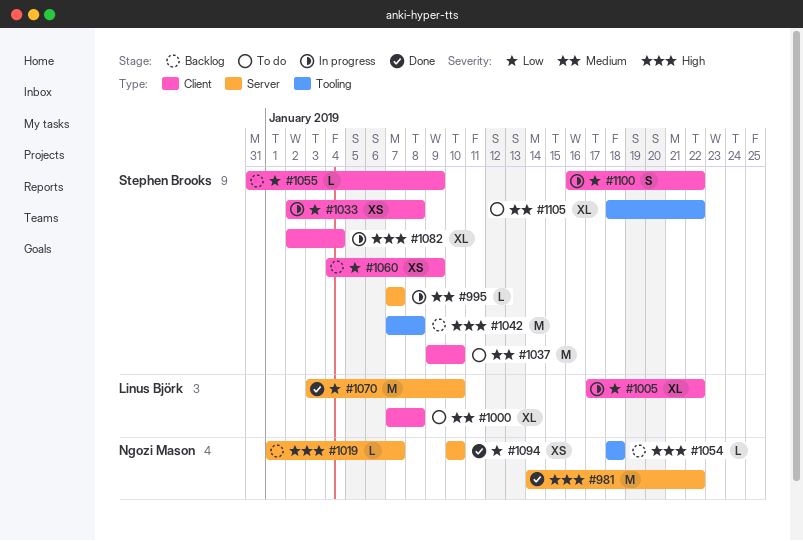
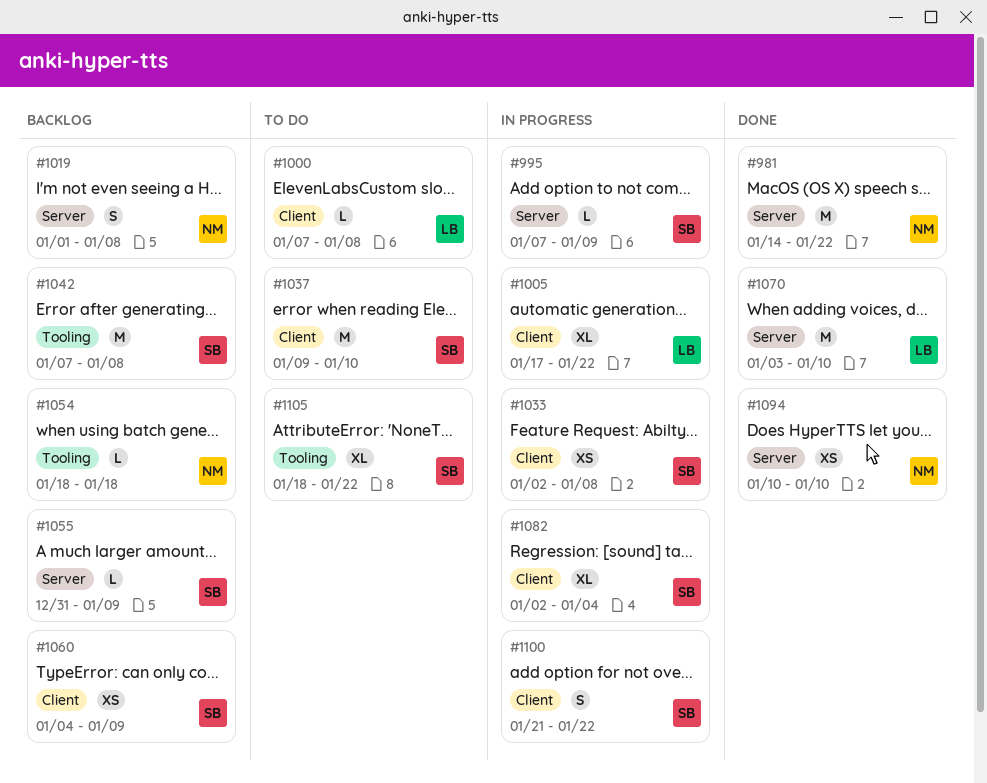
#995, due: Jan 7 -> Jan 9
#1000, estimate: XL -> L
#1019, estimate: L -> S
#1019, due: Jan 7 -> Jan 8
#1055, label: Client -> Server
#1100, start: Jan 16 -> Jan 21

